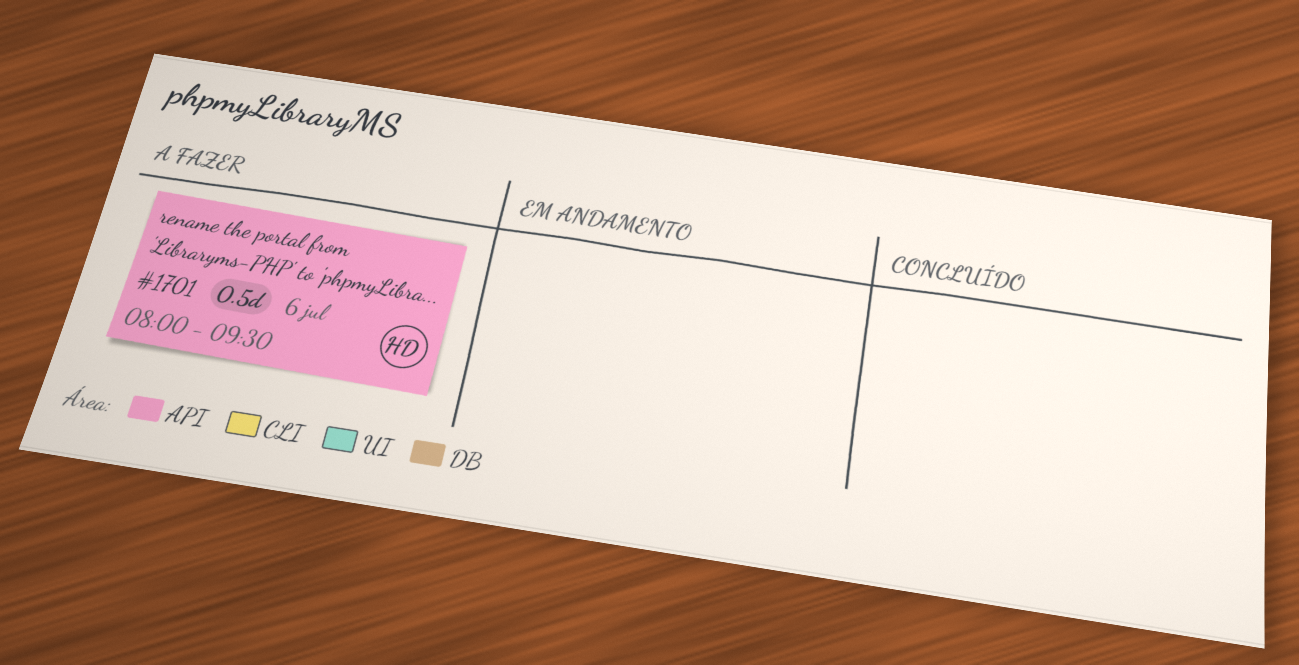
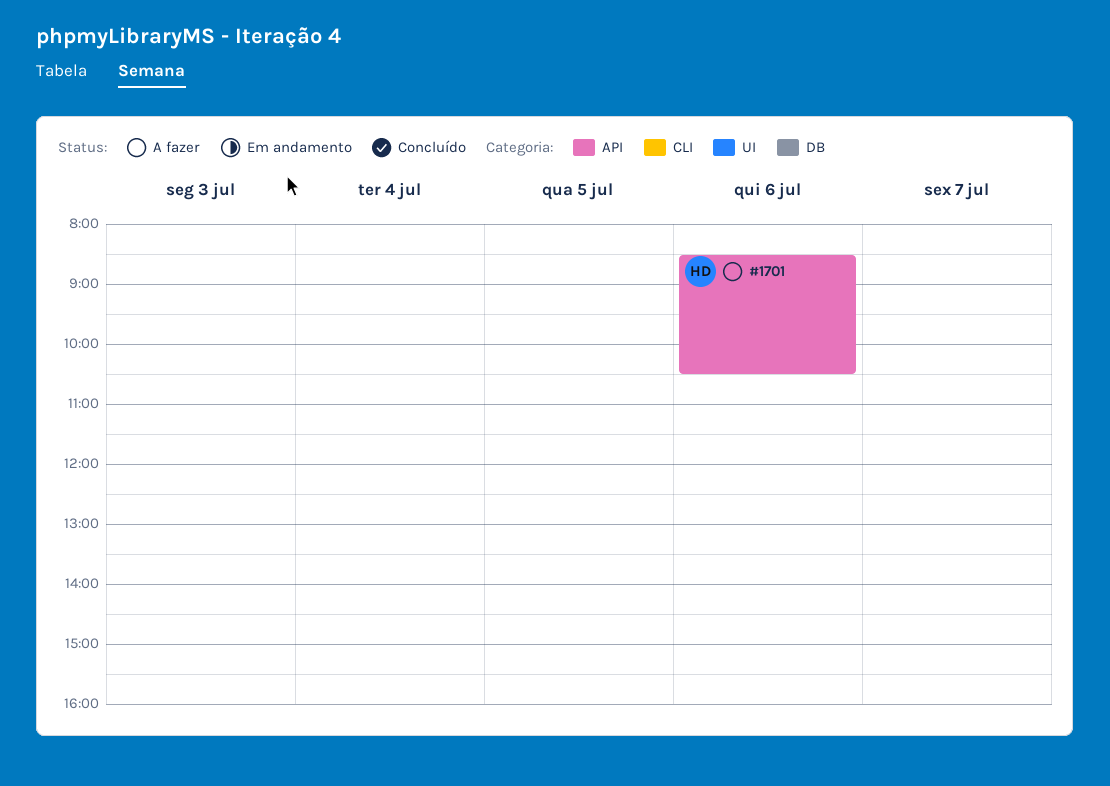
#1701, begins: 08:00 -> 08:30
#1701, ends: 09:30 -> 10:30

